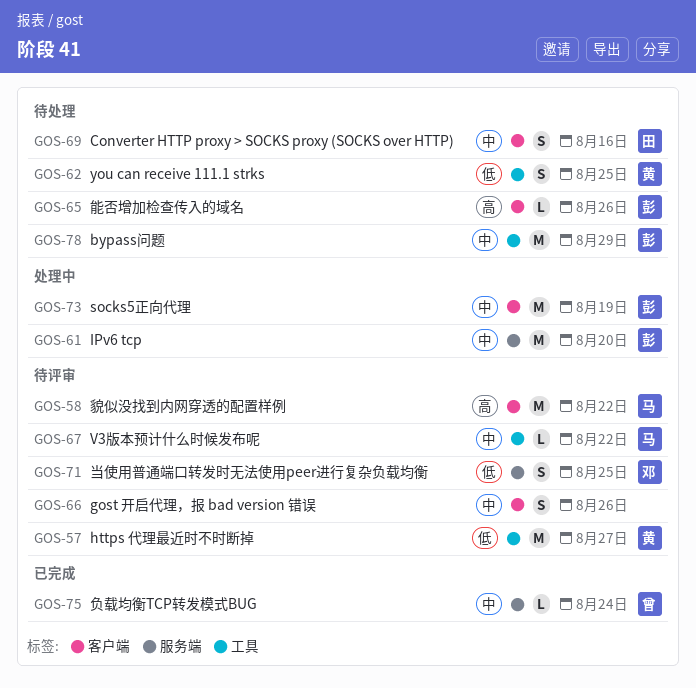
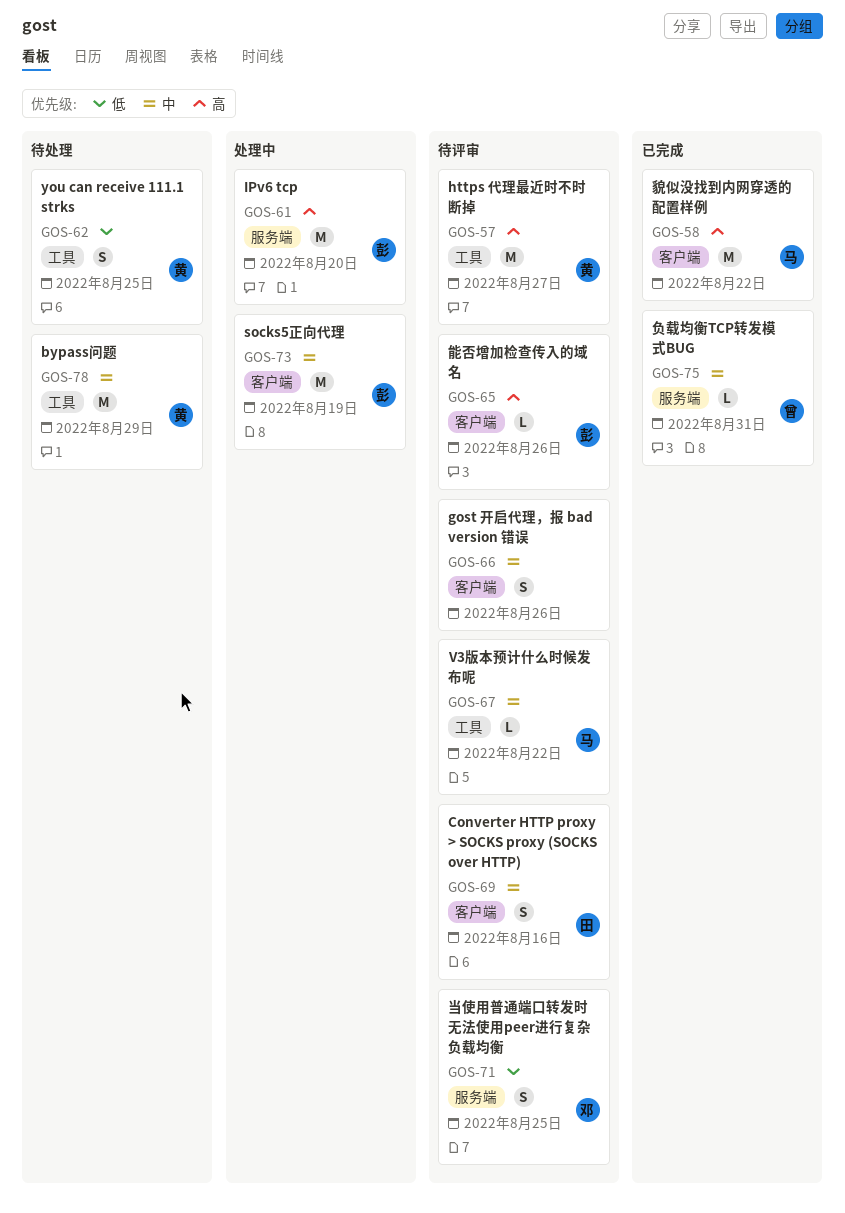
GOS-57, priority: 低 -> 高
GOS-58, status: 待评审 -> 已完成
GOS-61, priority: 中 -> 高
GOS-65, status: 待处理 -> 待评审
GOS-69, status: 待处理 -> 待评审
GOS-75, due: Aug 24 -> Aug 31
GOS-78, owner: 彭 -> 黄

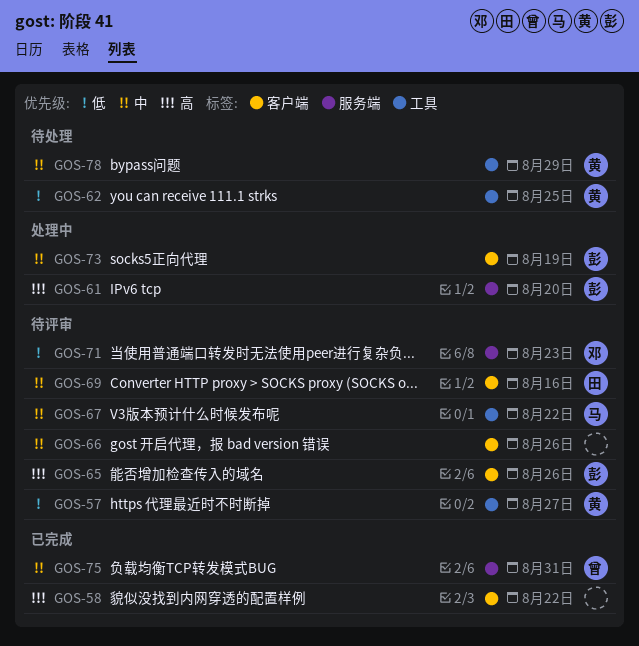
GOS-57, priority: 高 -> 低
GOS-58, owner: 马 -> none
GOS-71, due: Aug 25 -> Aug 23

